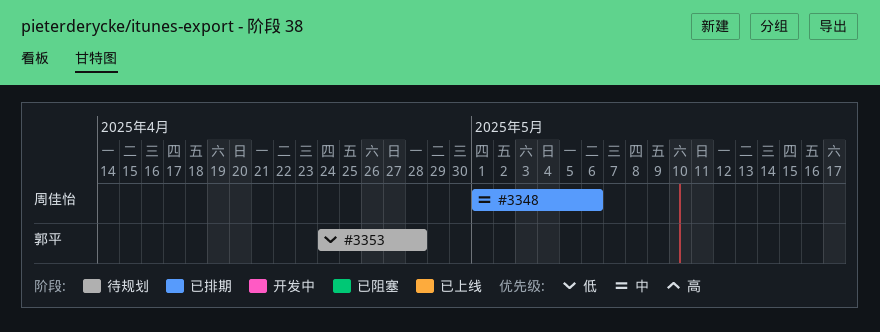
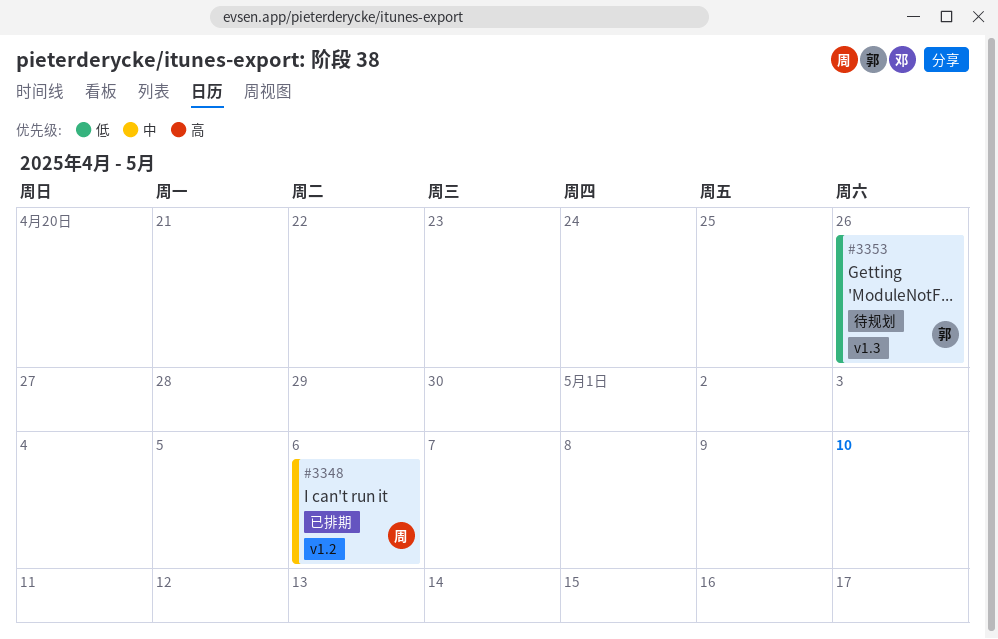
#3353, due: Apr 28 -> Apr 26

